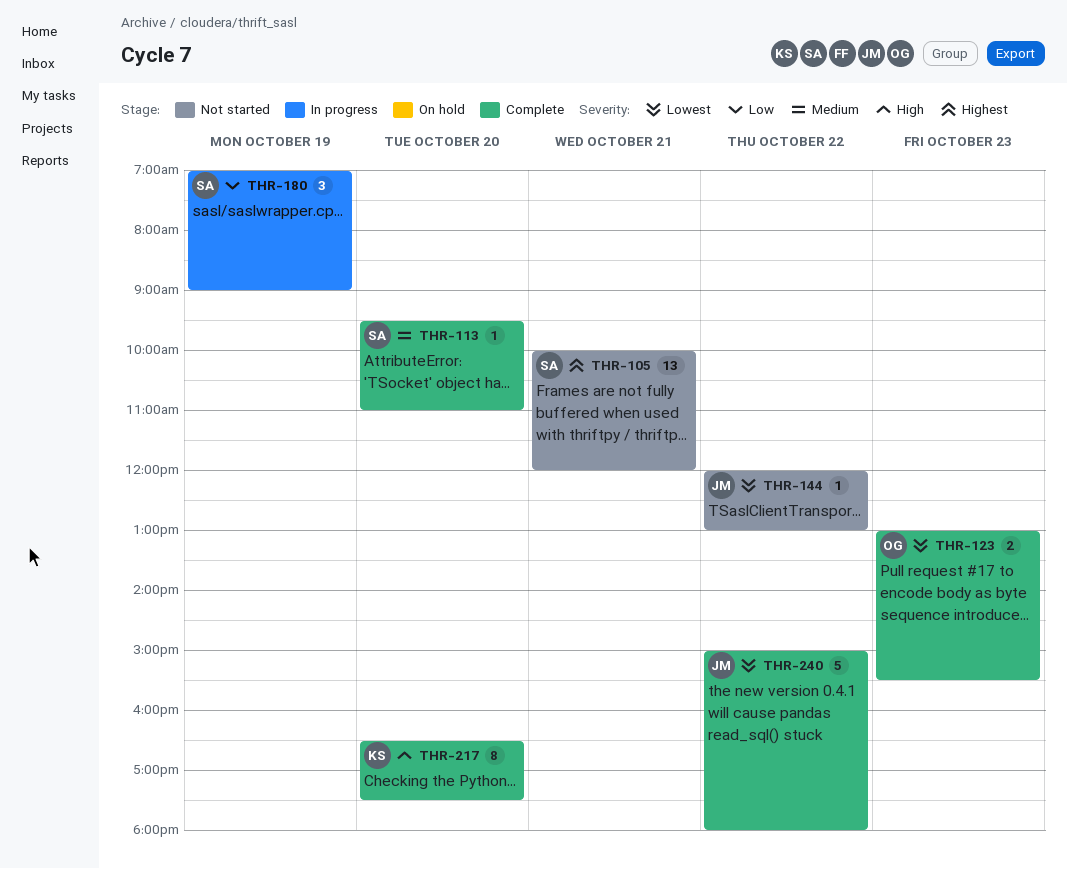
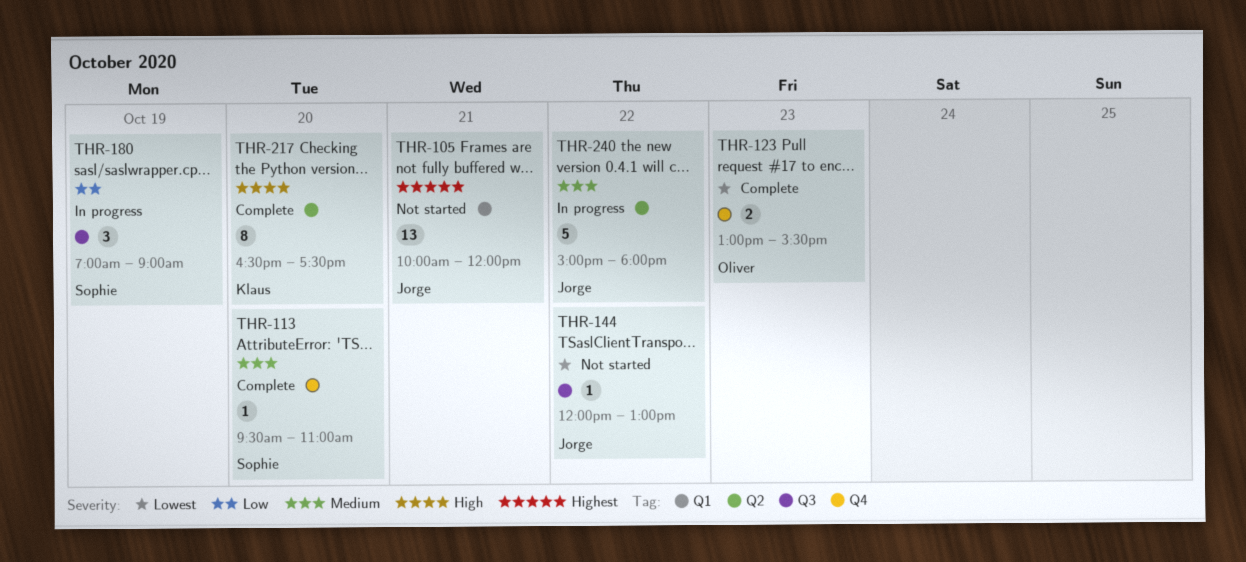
THR-105, owner: Sophie -> Jorge
THR-240, status: Complete -> In progress
THR-240, priority: Lowest -> Medium

